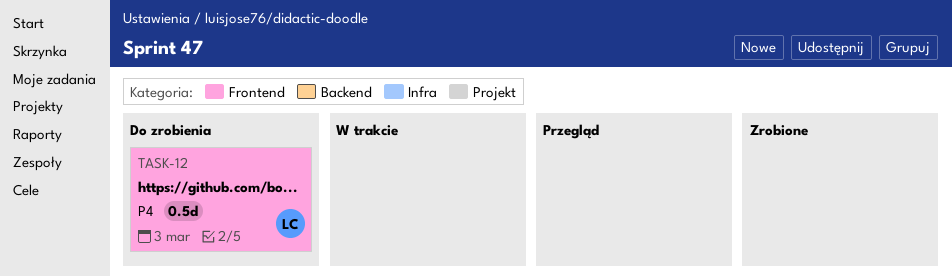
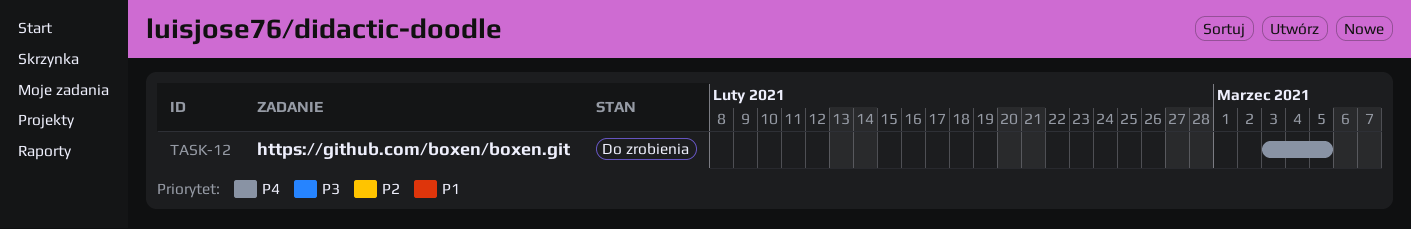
TASK-12, due: Mar 3 -> Mar 5

